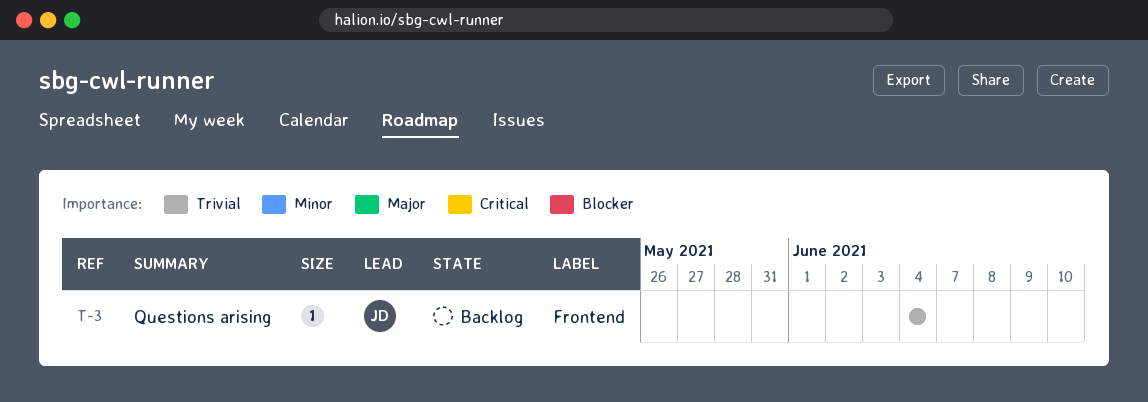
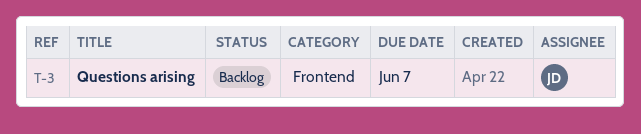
T-3, due: Jun 4 -> Jun 7

